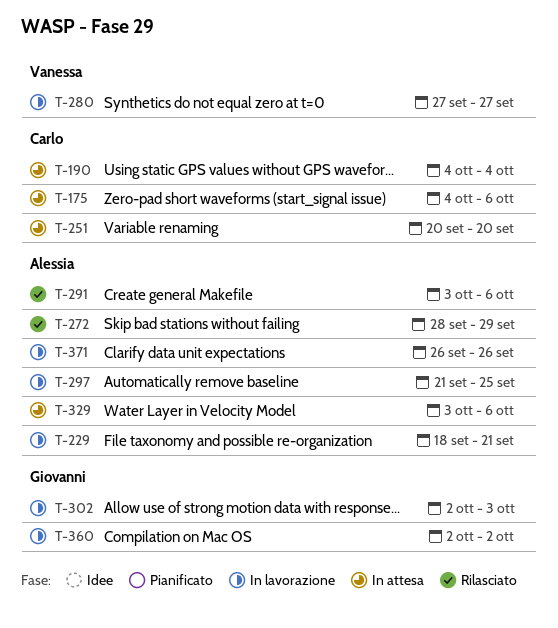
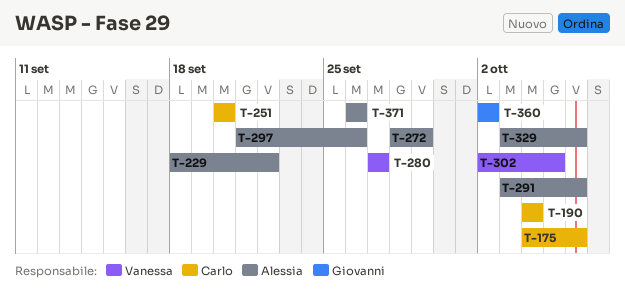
T-229, due: Sep 21 -> Sep 22
T-297, due: Sep 25 -> Sep 26
T-302, owner: Giovanni -> Vanessa
T-302, due: Oct 3 -> Oct 5

